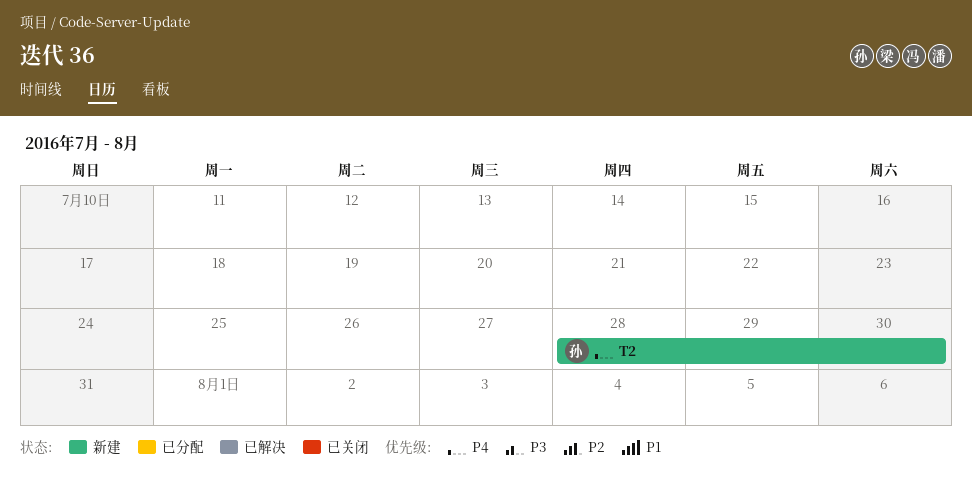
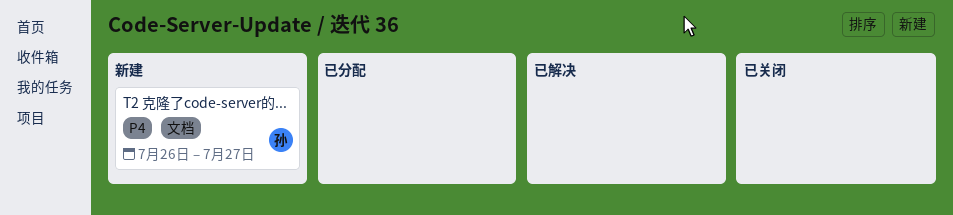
T2, start: Jul 28 -> Jul 26
T2, due: Jul 30 -> Jul 27

